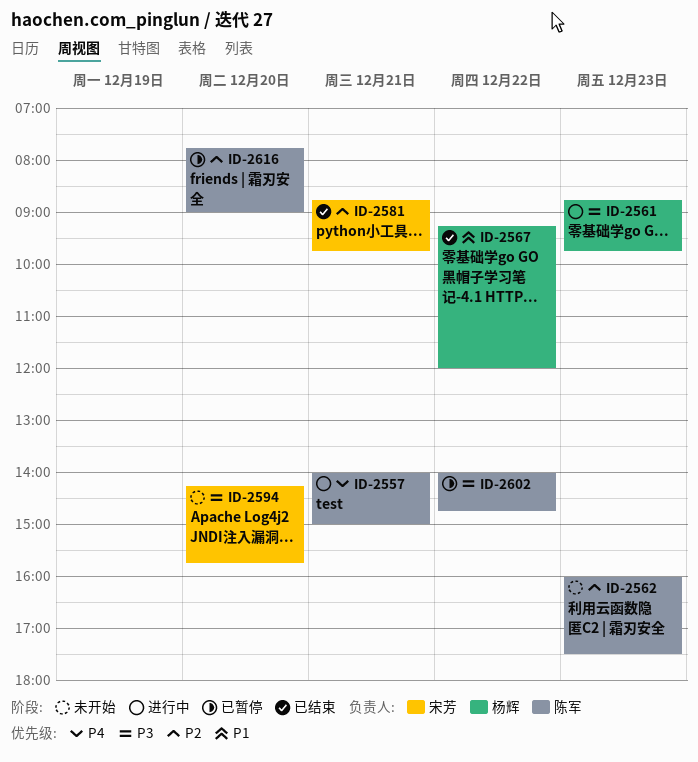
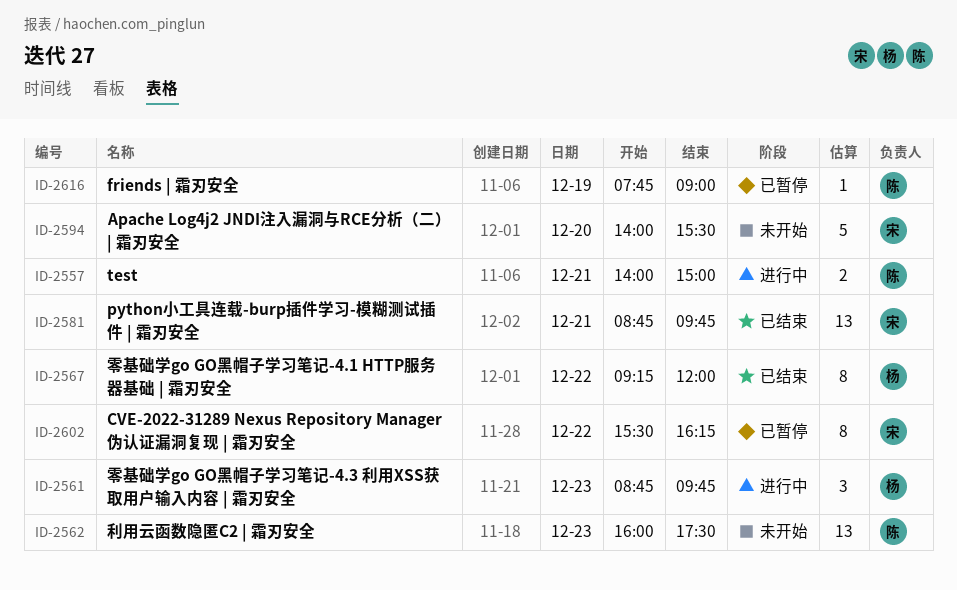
ID-2594, begins: 14:15 -> 14:00
ID-2594, ends: 15:45 -> 15:30
ID-2602, owner: 陈军 -> 宋芳
ID-2602, begins: 14:00 -> 15:30
ID-2602, ends: 14:45 -> 16:15
ID-2616, day: Dec 20 -> Dec 19

